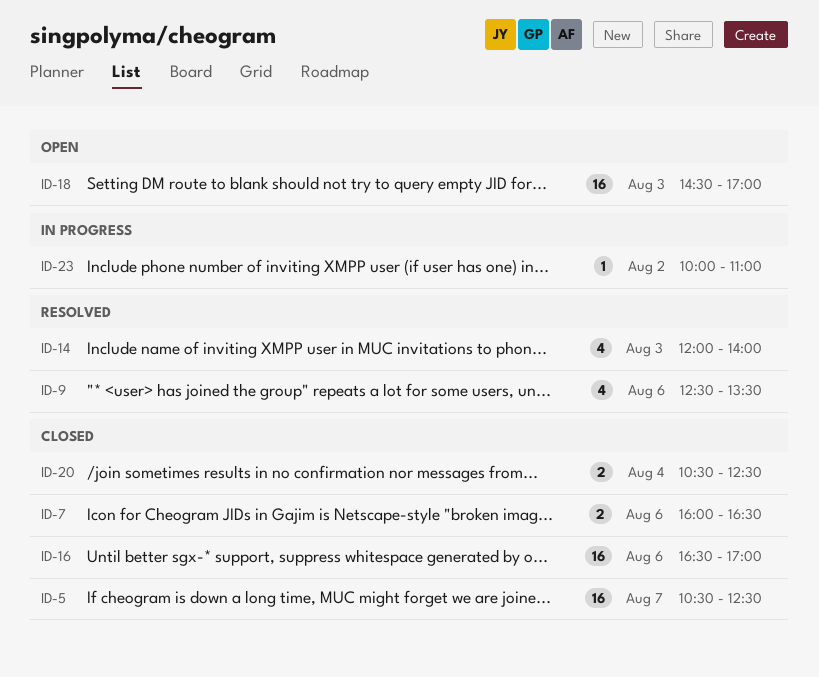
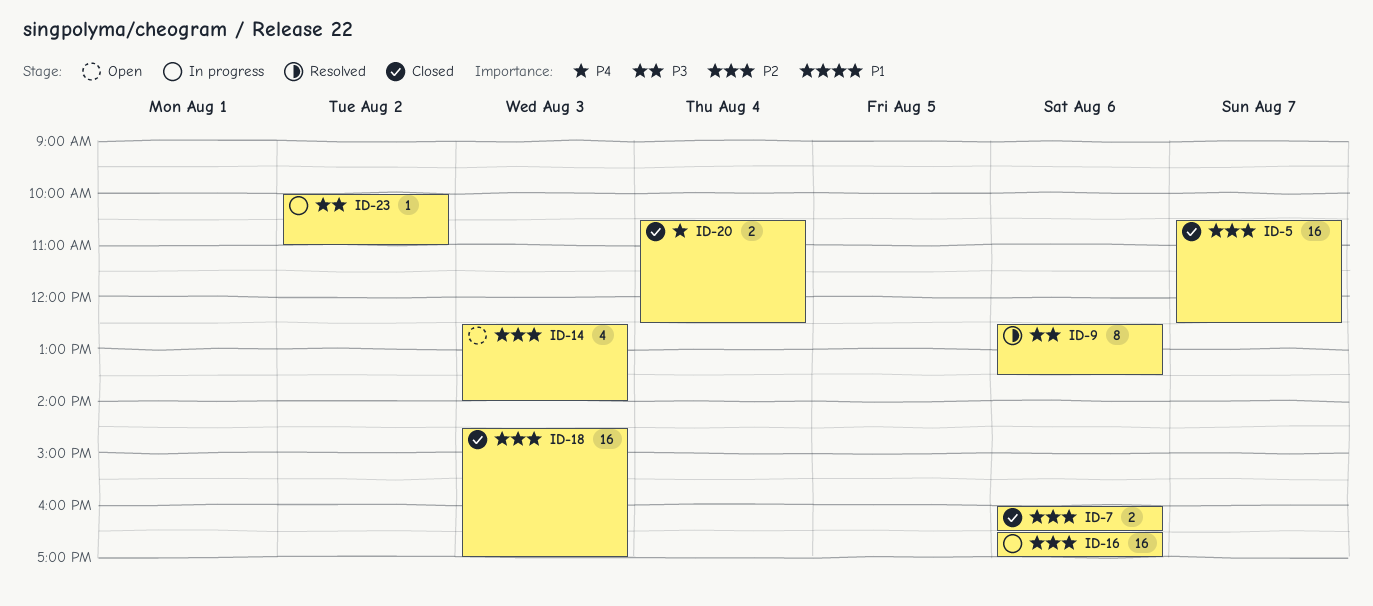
ID-9, estimate: 4 -> 8
ID-14, status: Resolved -> Open
ID-14, begins: 12:00 -> 12:30
ID-16, status: Closed -> In progress
ID-18, status: Open -> Closed

